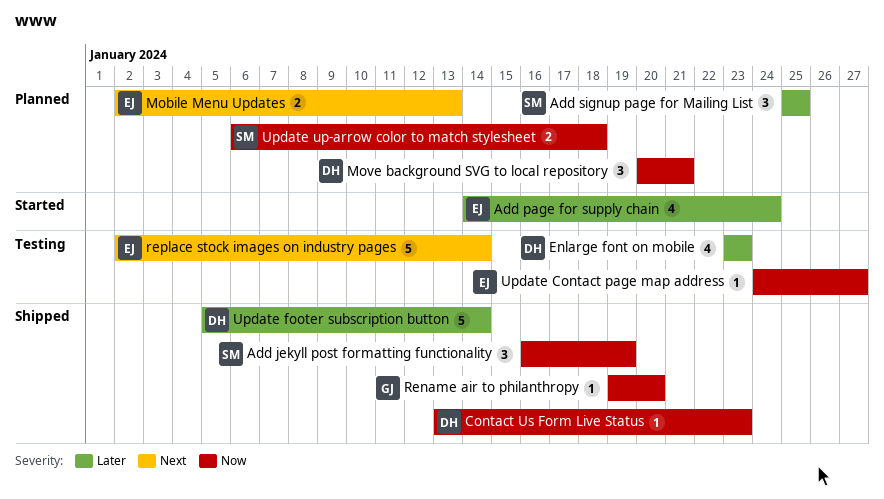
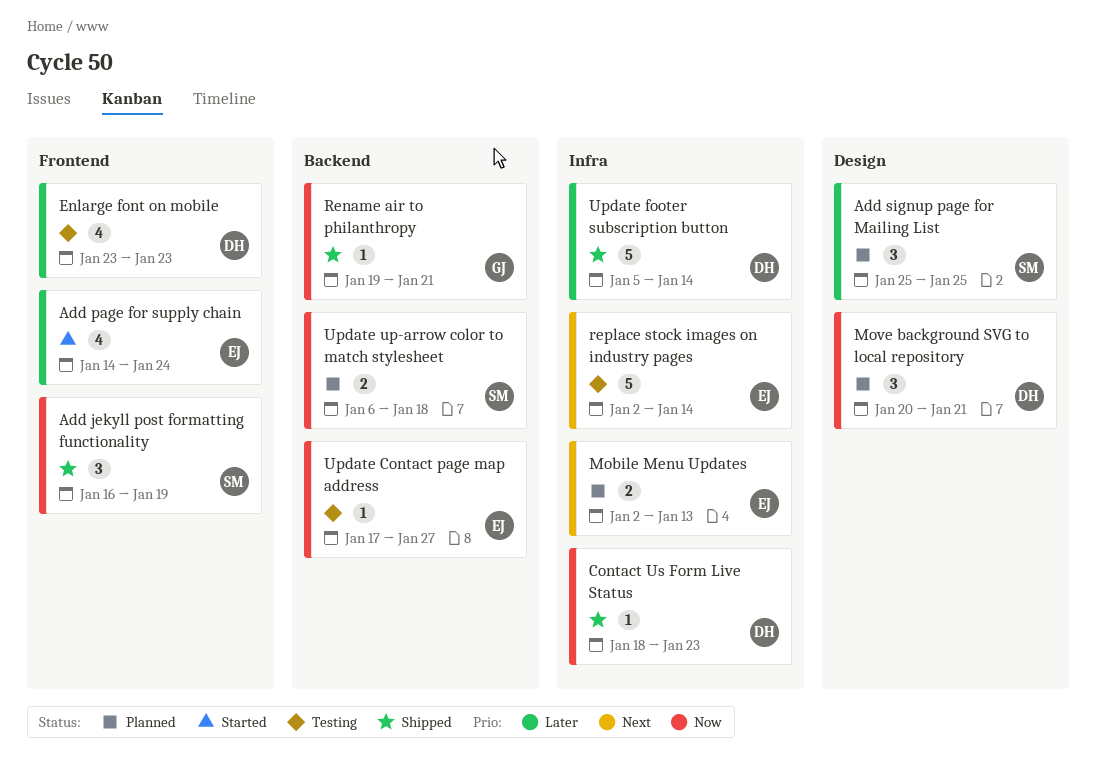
Contact Us Form Live Status, start: Jan 13 -> Jan 18
Rename air to philanthropy, due: Jan 20 -> Jan 21
Update Contact page map address, start: Jan 24 -> Jan 17

